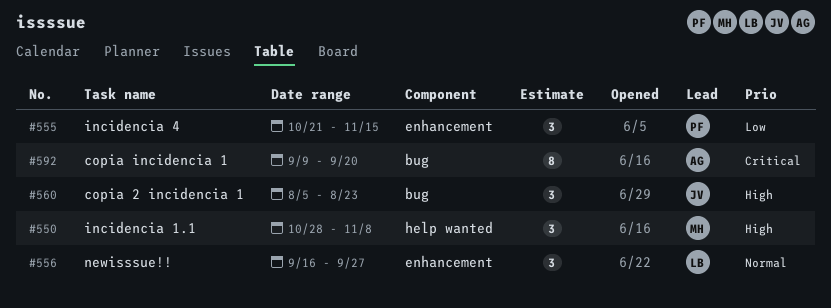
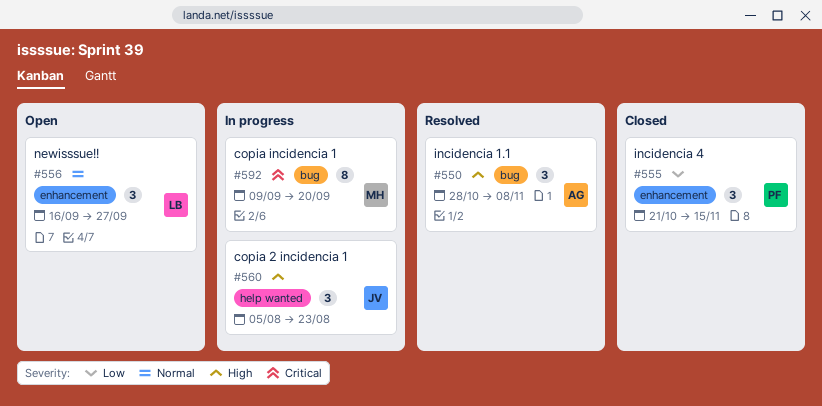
#550, owner: MH -> AG
#550, label: help wanted -> bug
#560, label: bug -> help wanted
#592, owner: AG -> MH

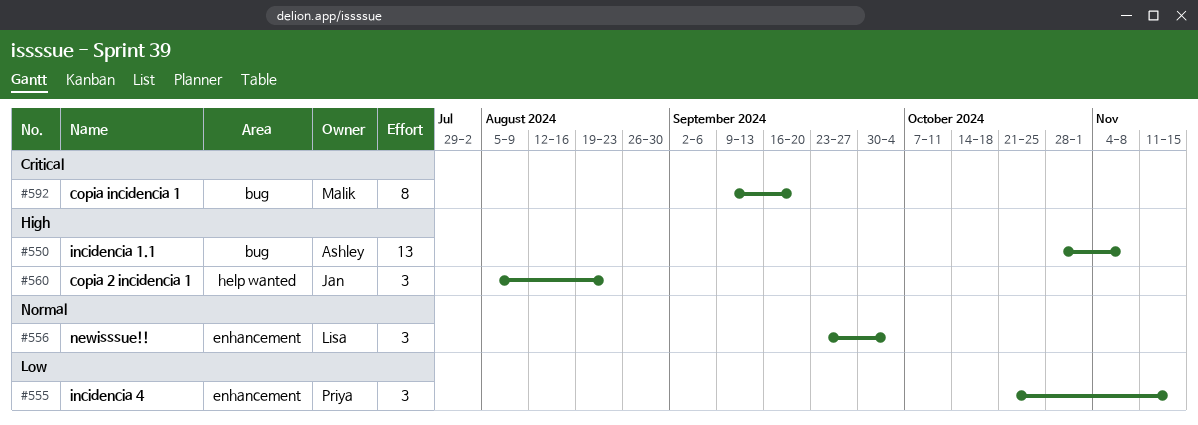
#550, estimate: 3 -> 13
#556, start: Sep 16 -> Sep 23
#556, due: Sep 27 -> Oct 4

